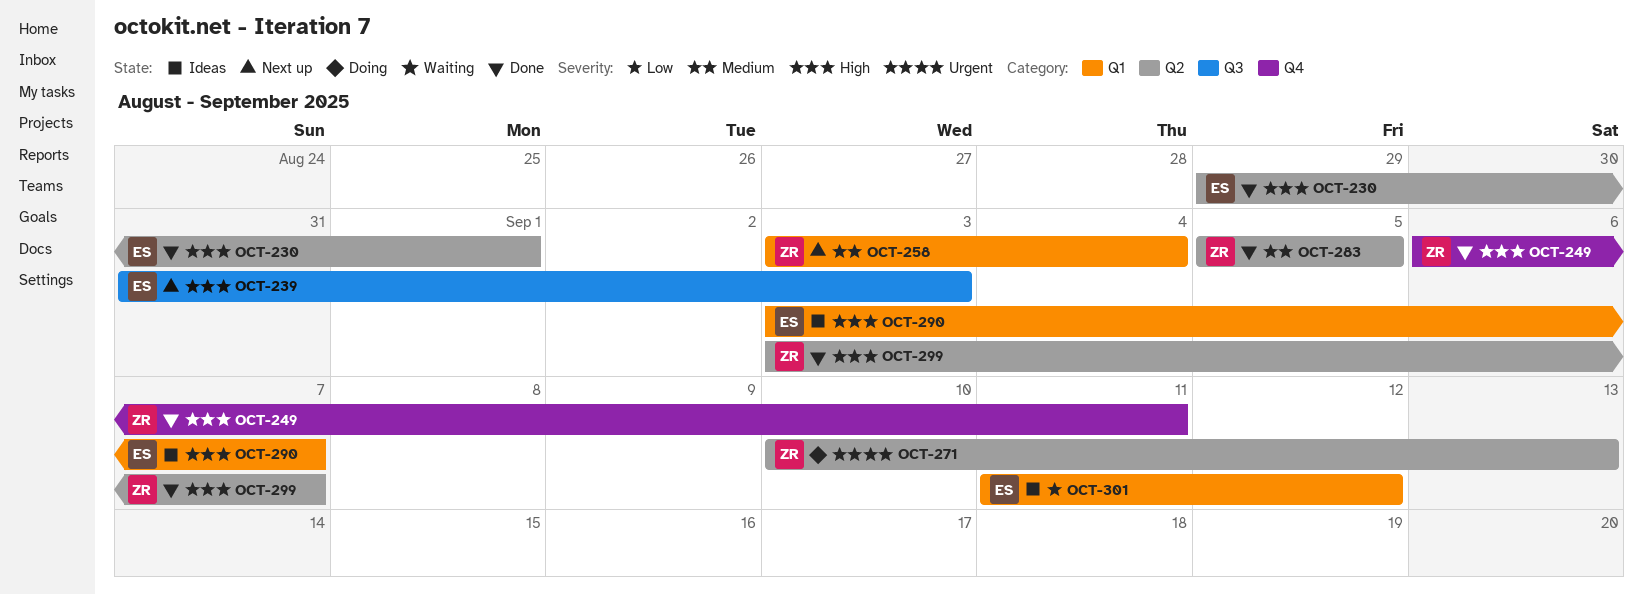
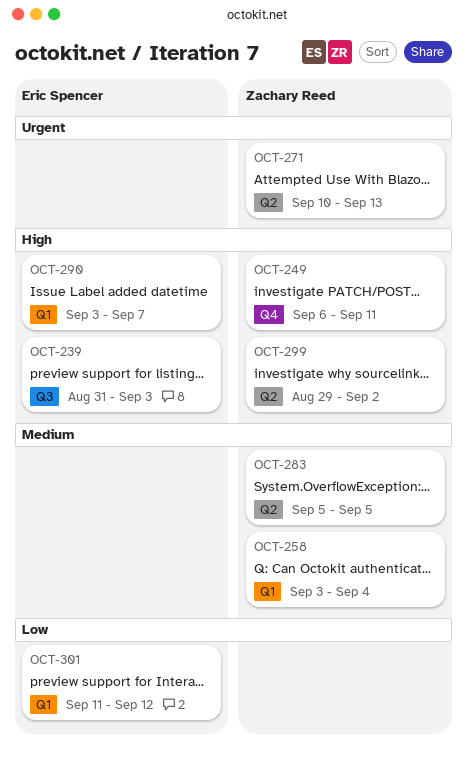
OCT-230: present -> none
OCT-299, start: Sep 3 -> Aug 29
OCT-299, due: Sep 7 -> Sep 2

